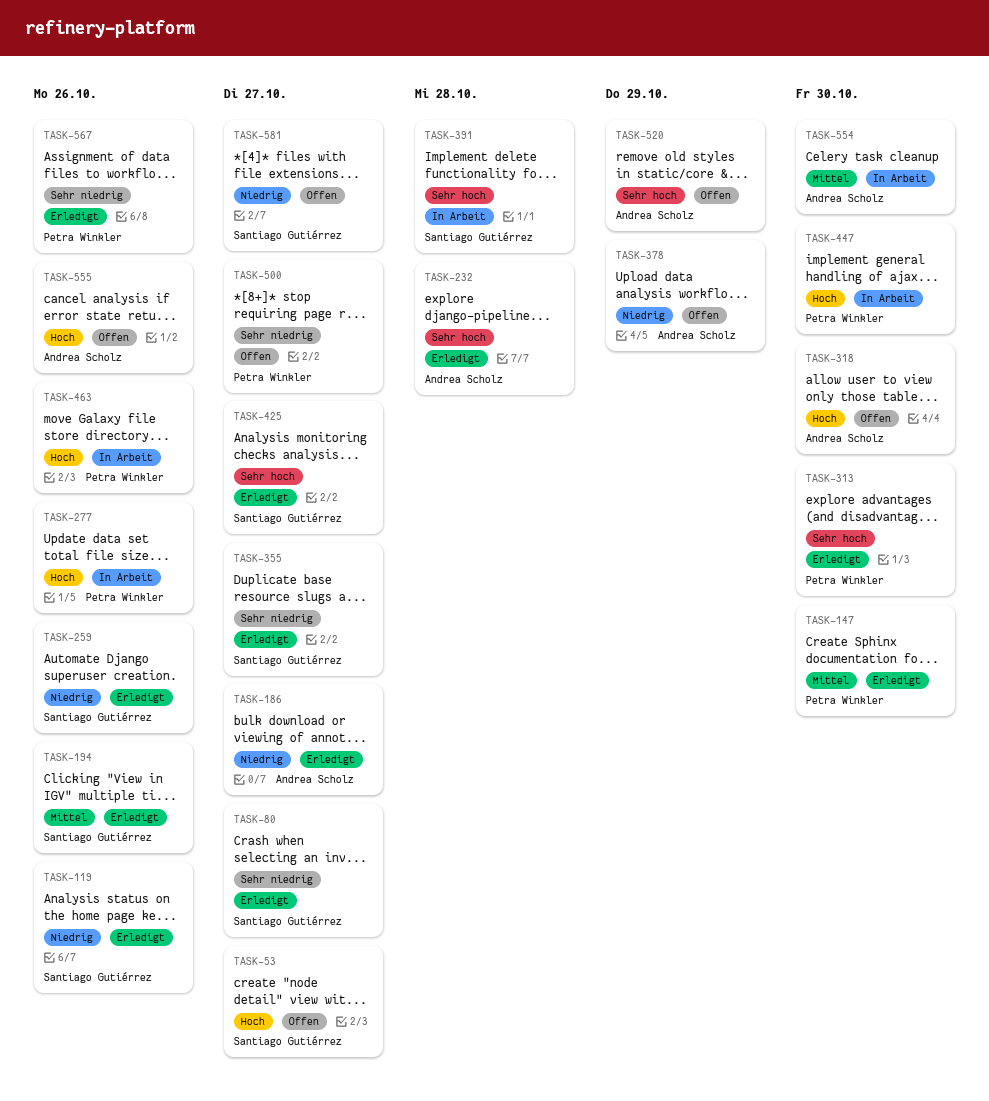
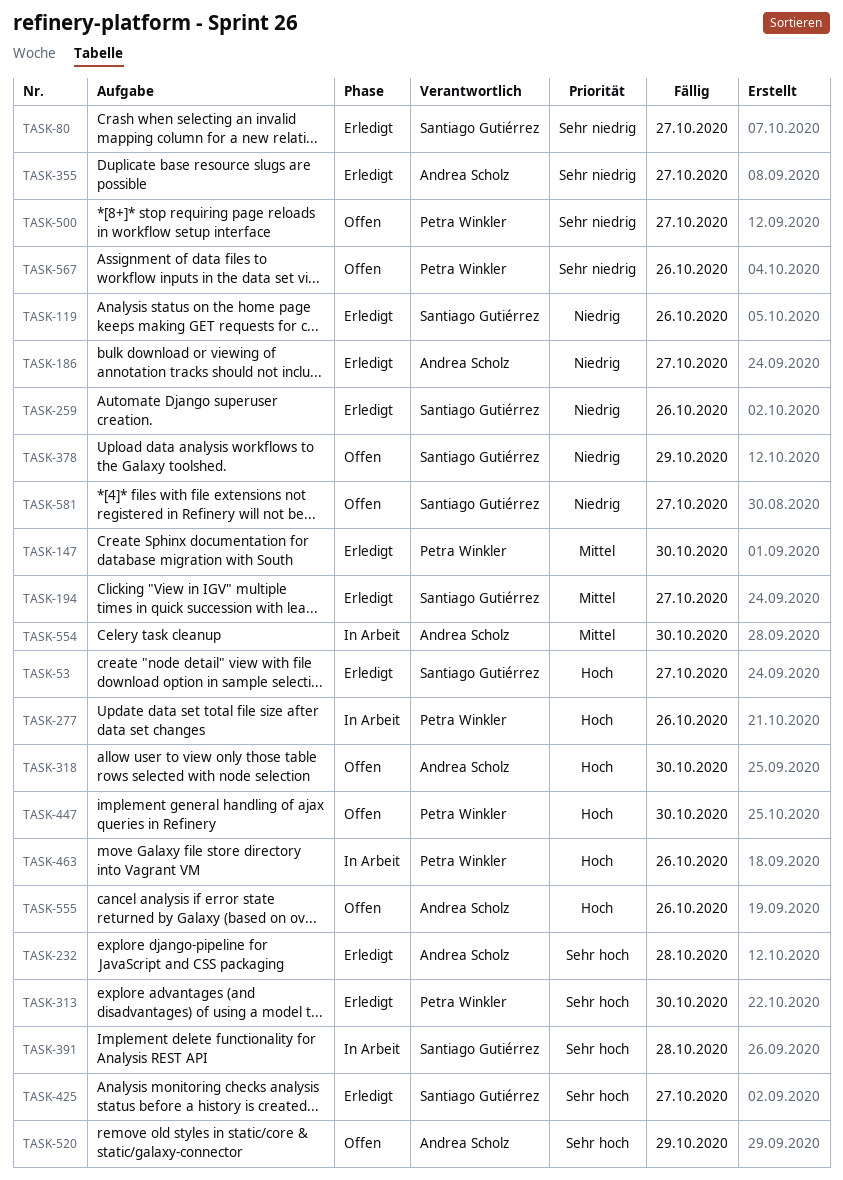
TASK-53, status: Offen -> Erledigt
TASK-194, due: Oct 26 -> Oct 27
TASK-355, owner: Santiago Gutiérrez -> Andrea Scholz
TASK-378, owner: Andrea Scholz -> Santiago Gutiérrez
TASK-447, status: In Arbeit -> Offen
TASK-567, status: Erledigt -> Offen

